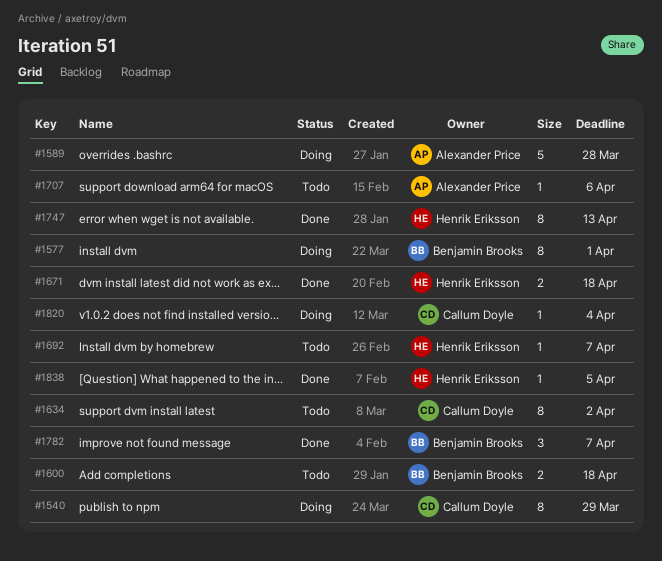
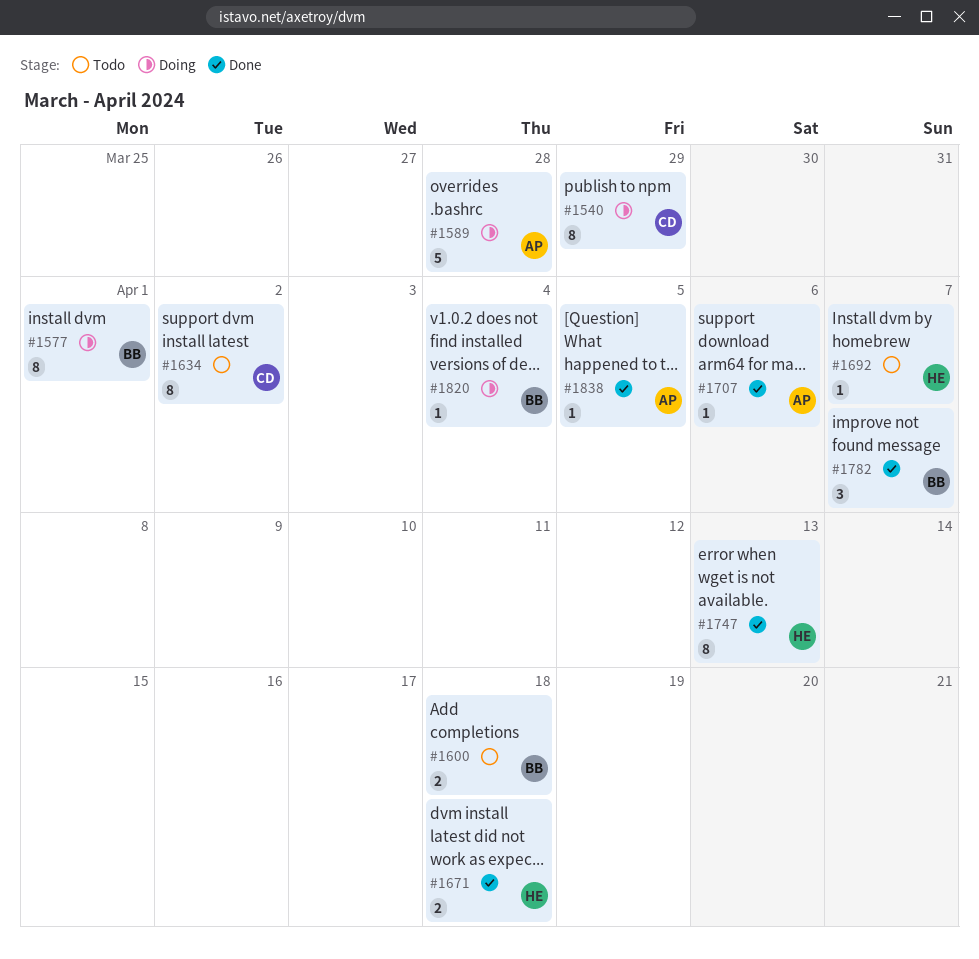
#1707, status: Todo -> Done
#1820, owner: Callum Doyle -> Benjamin Brooks
#1838, owner: Henrik Eriksson -> Alexander Price

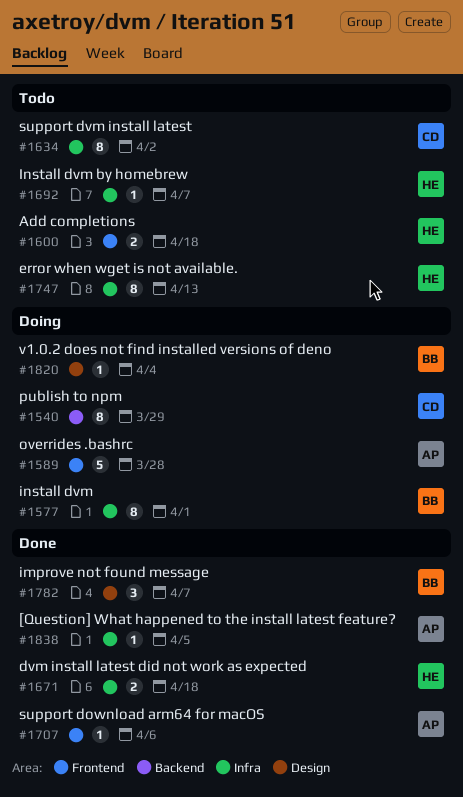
#1600, owner: BB -> HE
#1747, status: Done -> Todo

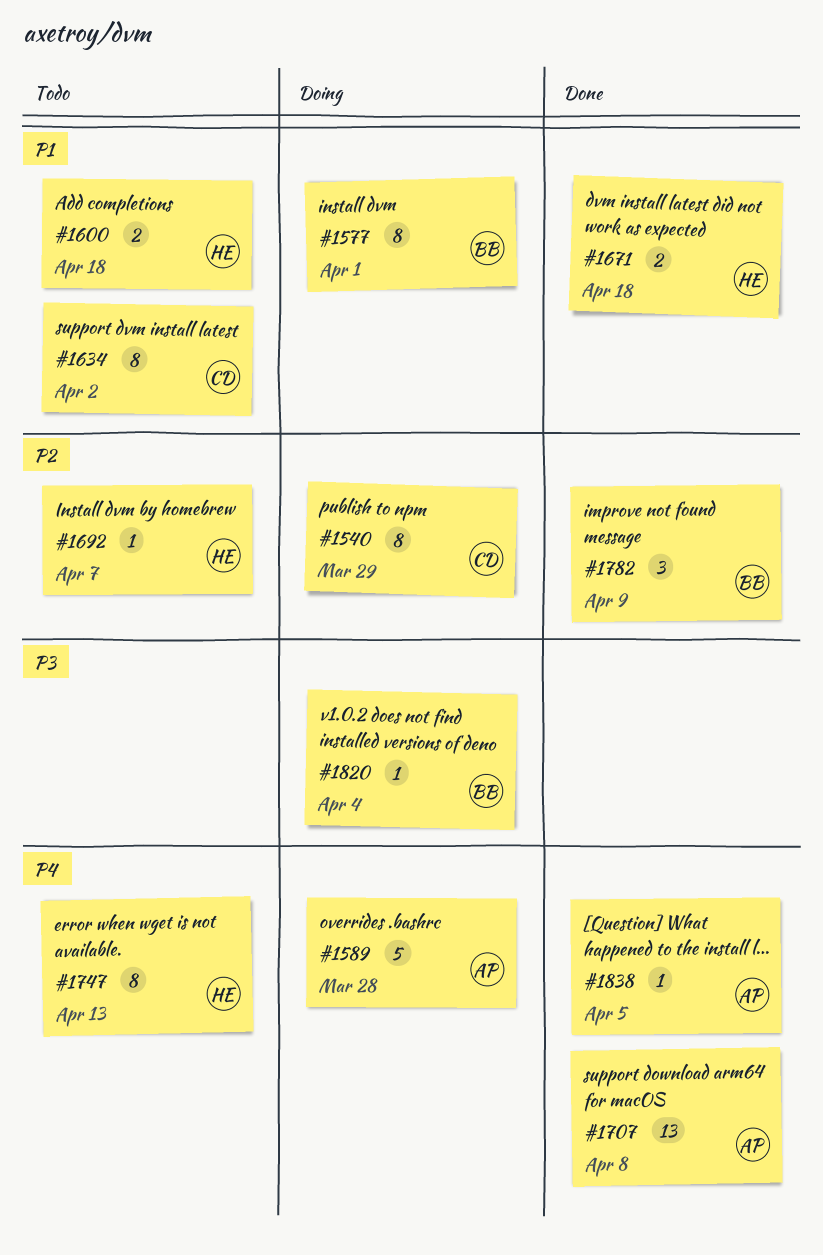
#1707, estimate: 1 -> 13
#1707, due: Apr 6 -> Apr 8
#1782, due: Apr 7 -> Apr 9

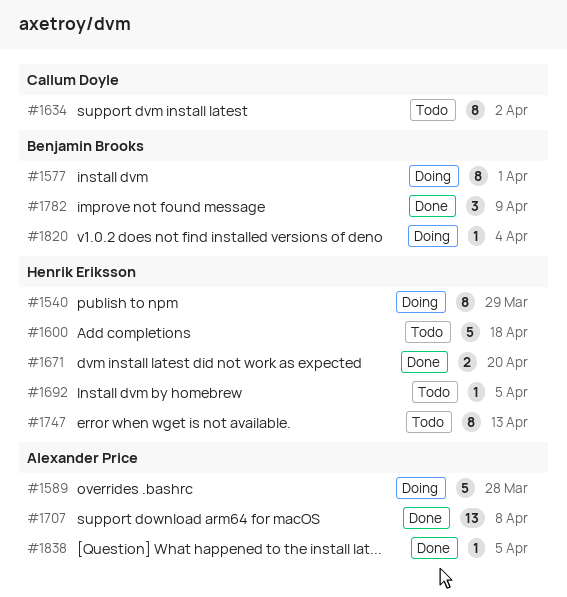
#1540, owner: Callum Doyle -> Henrik Eriksson
#1600, estimate: 2 -> 5
#1671, due: Apr 18 -> Apr 20
#1692, due: Apr 7 -> Apr 5

